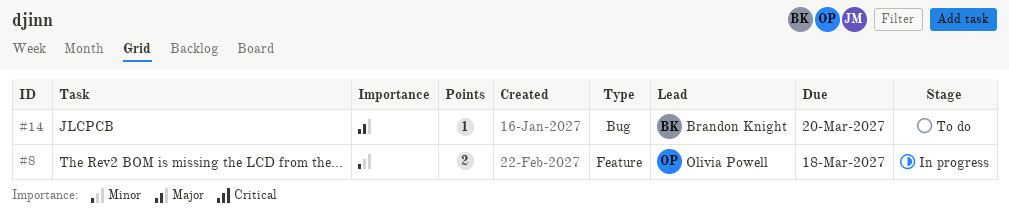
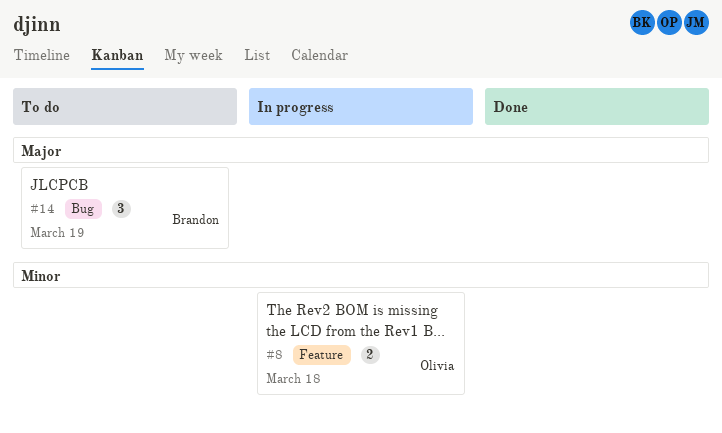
#14, estimate: 1 -> 3
#14, due: Mar 20 -> Mar 19

